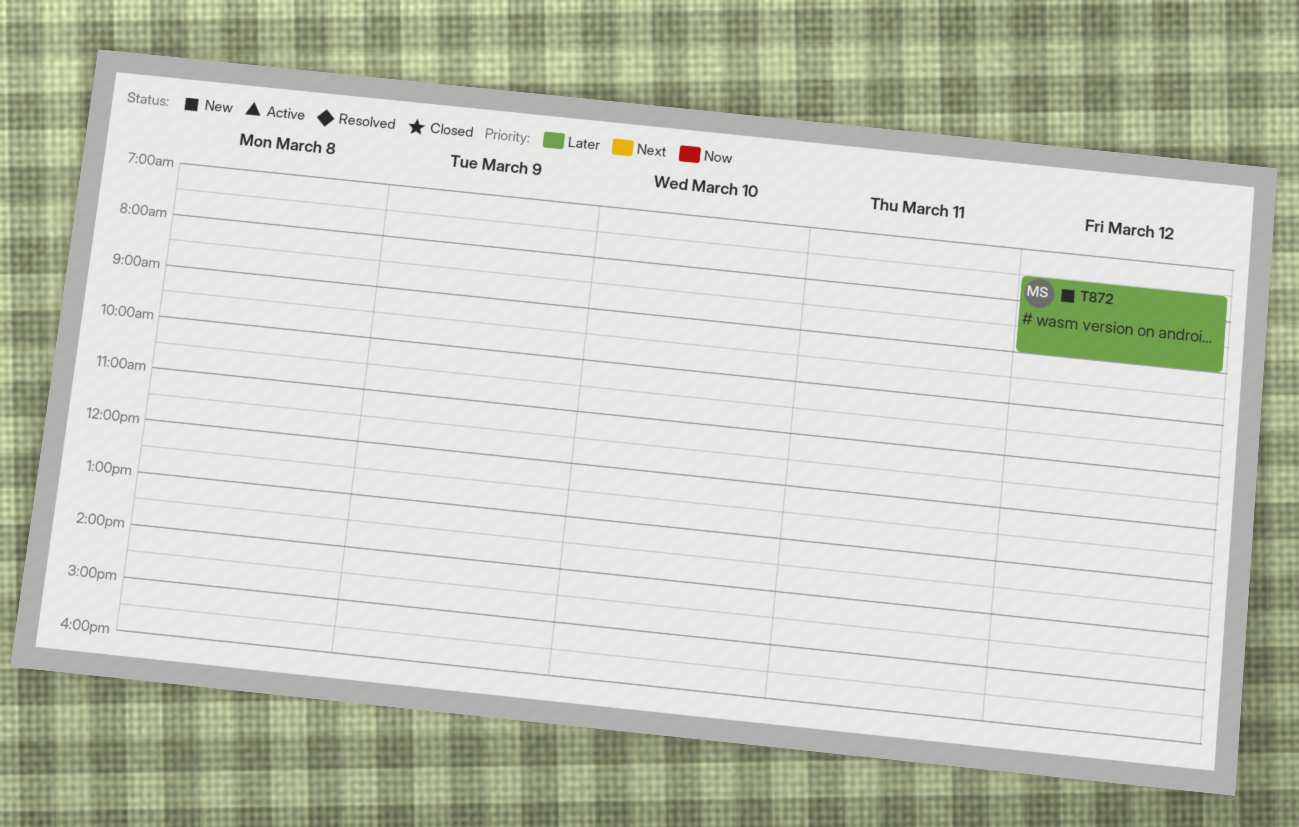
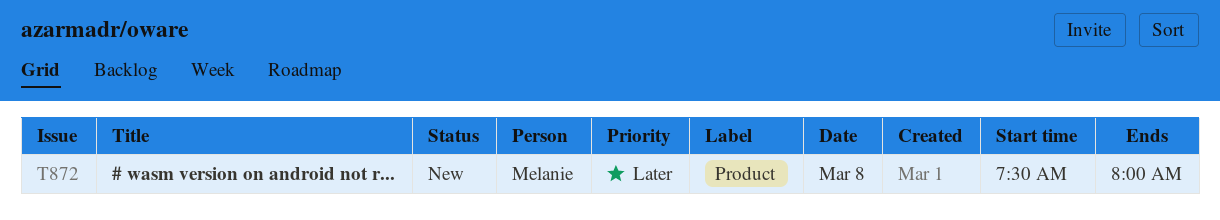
T872, day: Mar 12 -> Mar 8
T872, ends: 09:00 -> 08:00

